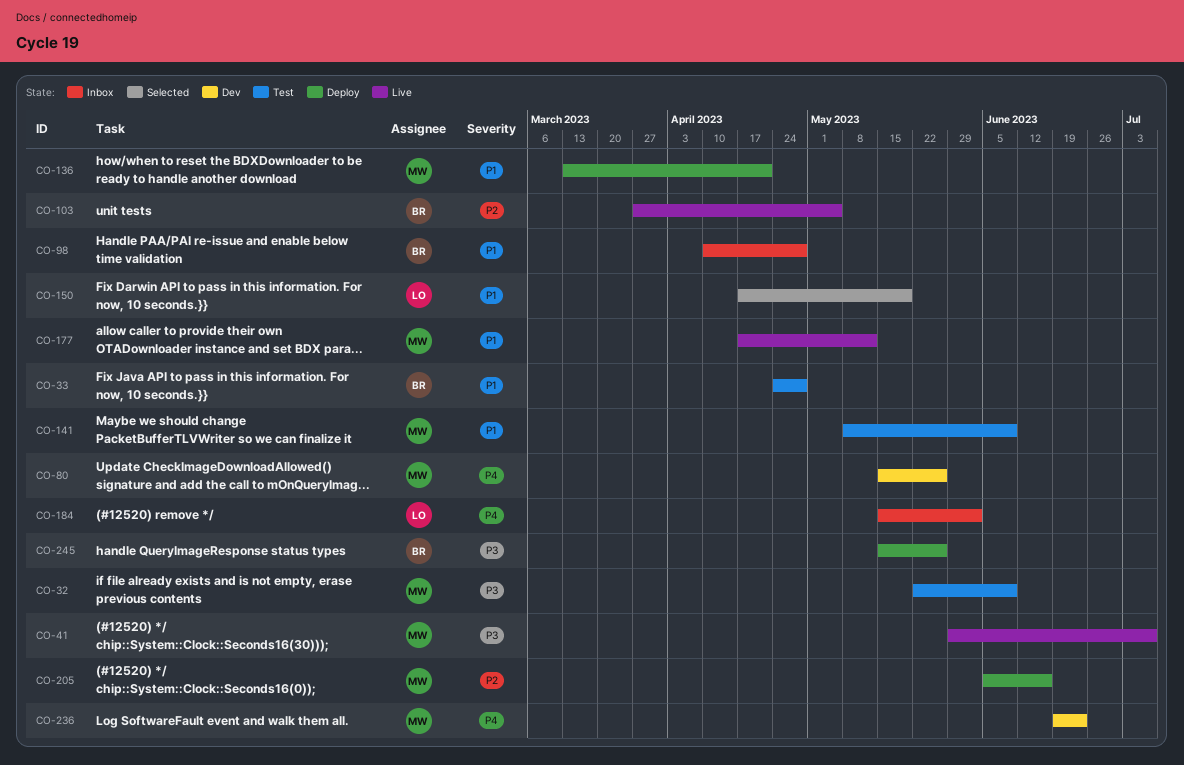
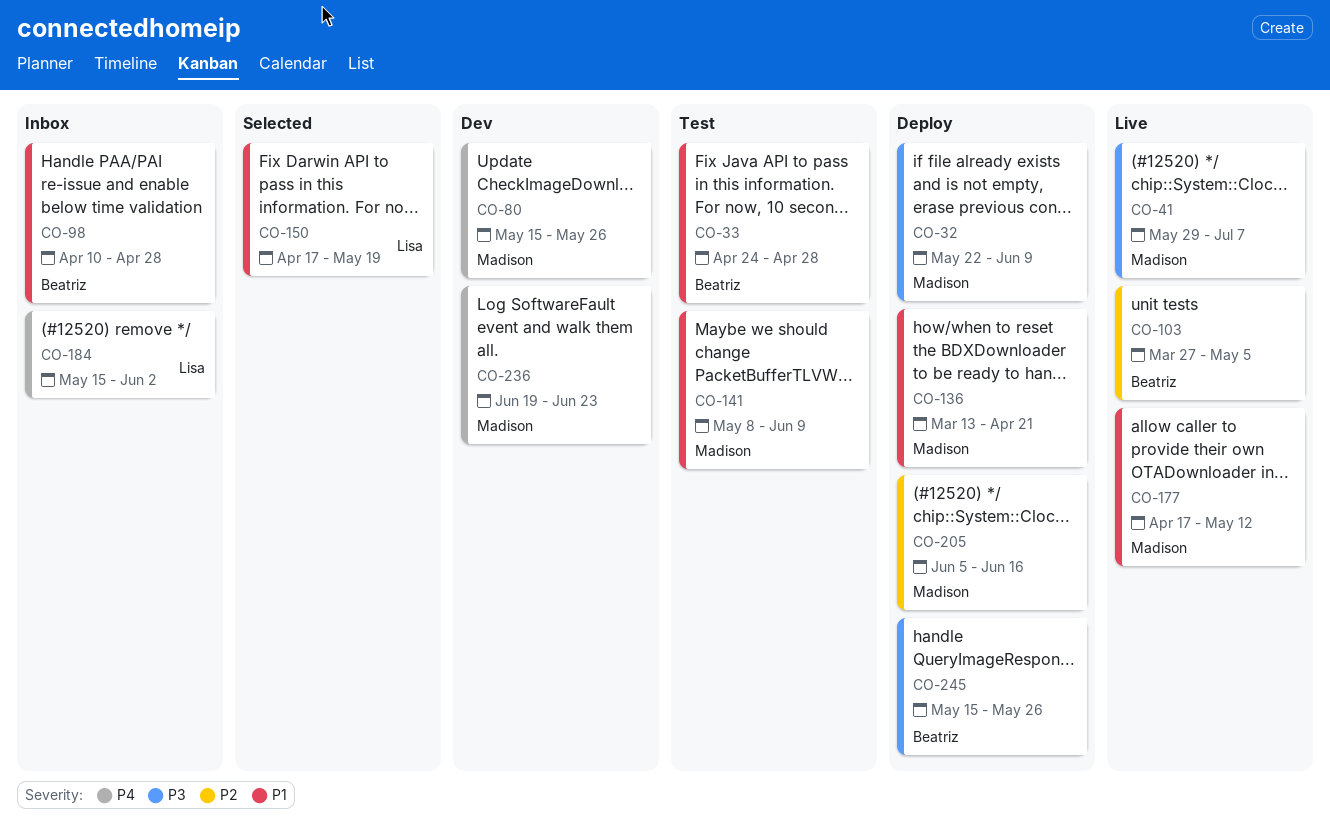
CO-32, status: Test -> Deploy

